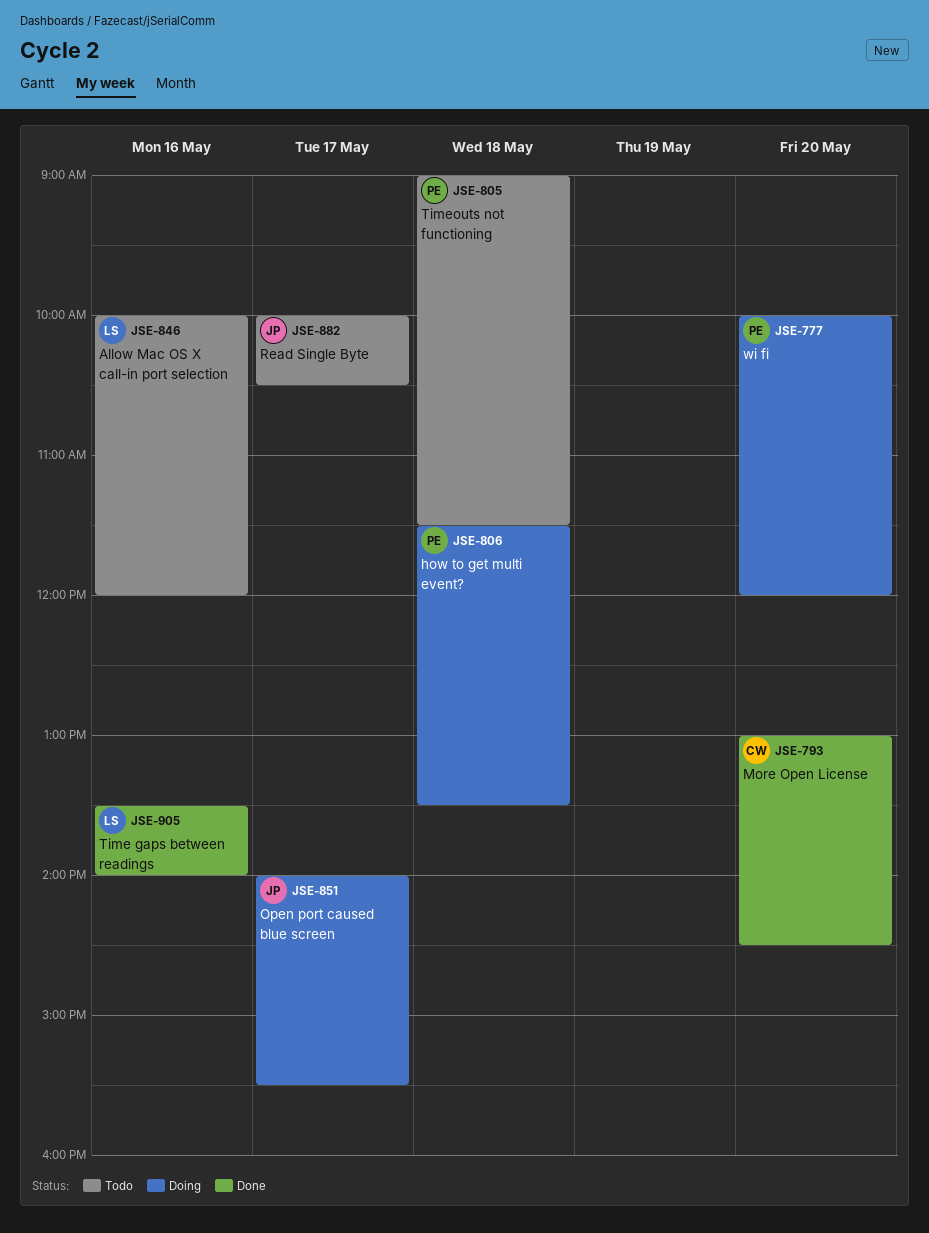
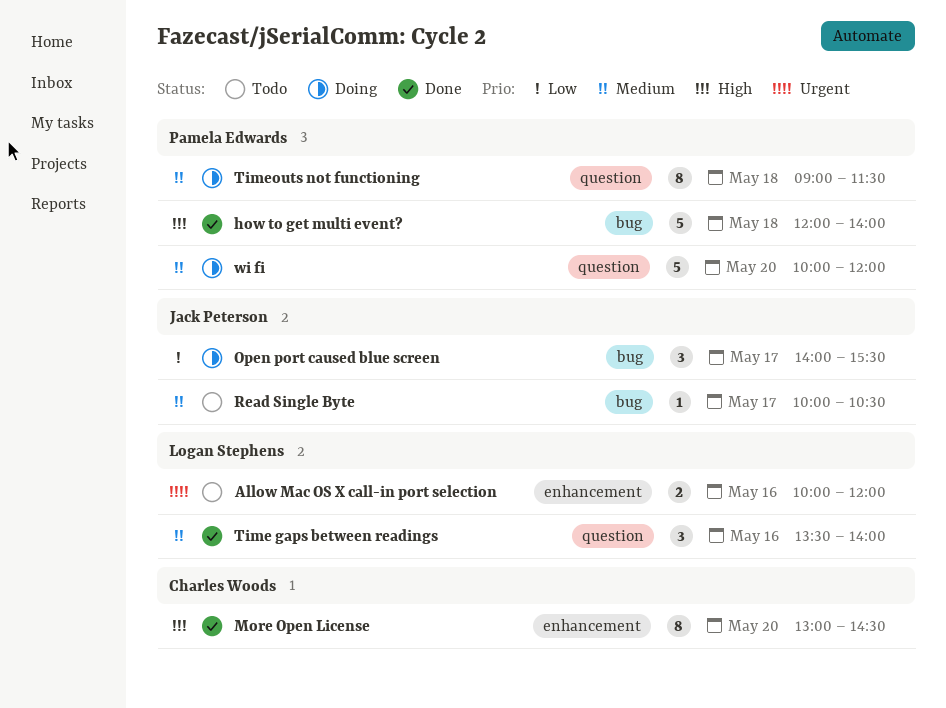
how to get multi event?, status: Doing -> Done
how to get multi event?, begins: 11:30 -> 12:00
how to get multi event?, ends: 13:30 -> 14:00
Timeouts not functioning, status: Todo -> Doing

